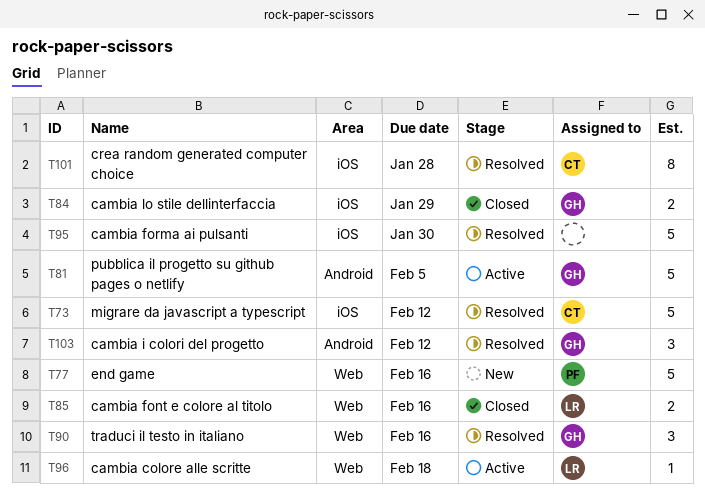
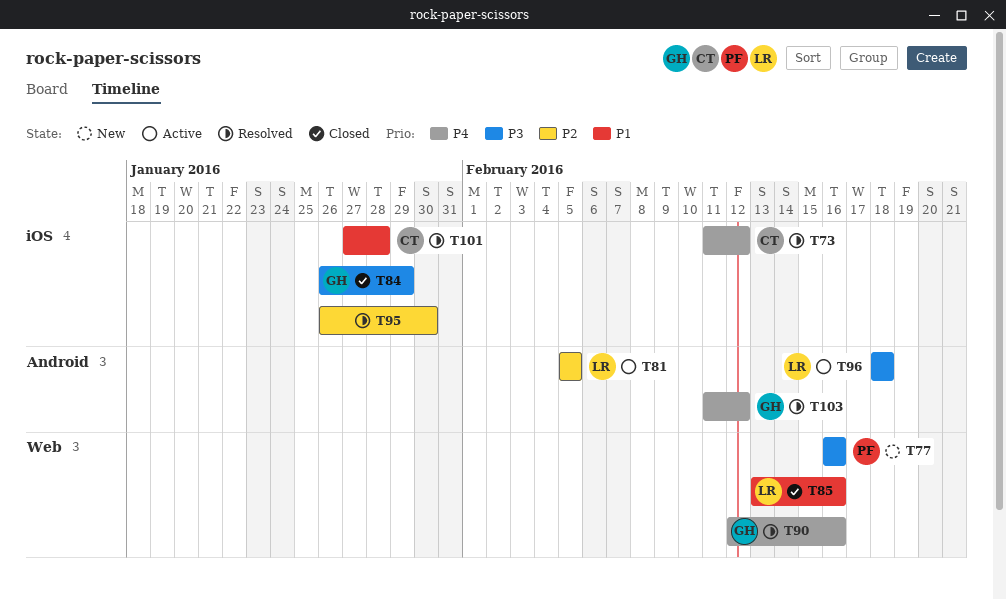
T81, owner: GH -> LR
T96, label: Web -> Android

